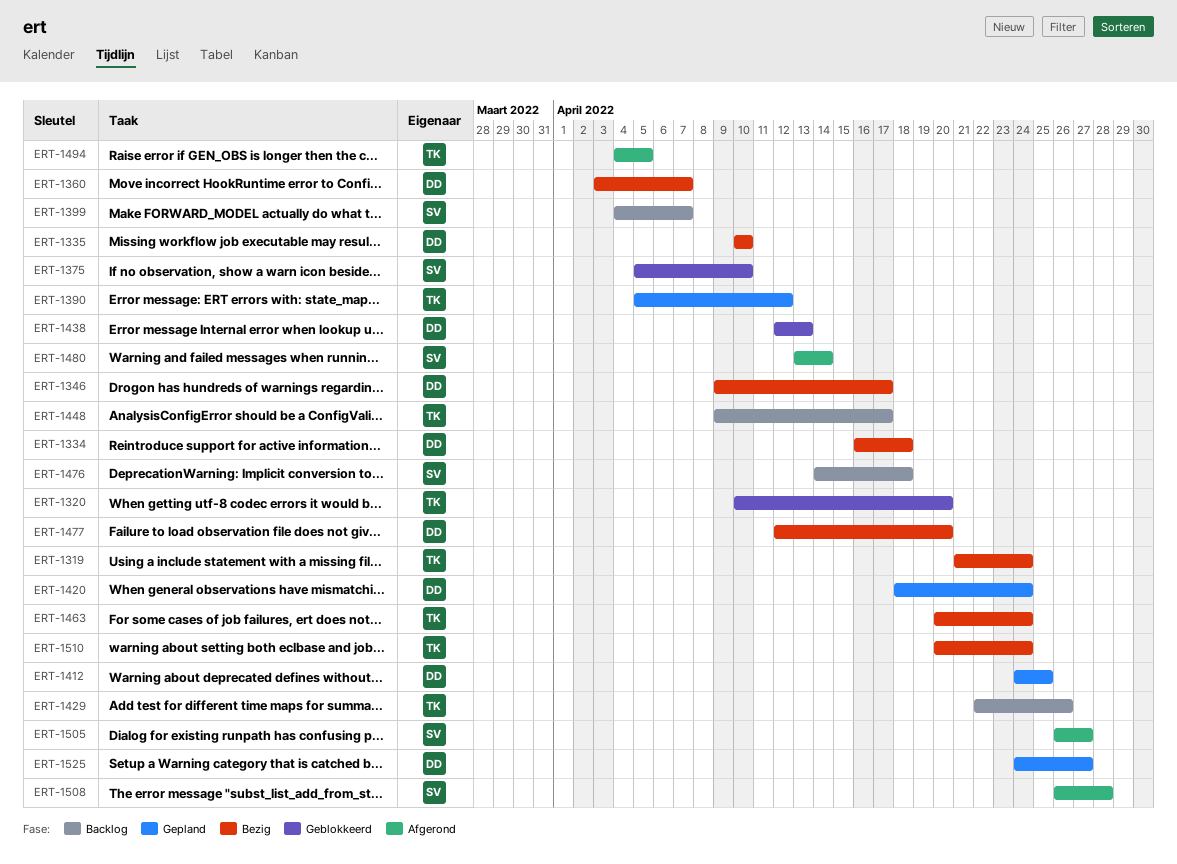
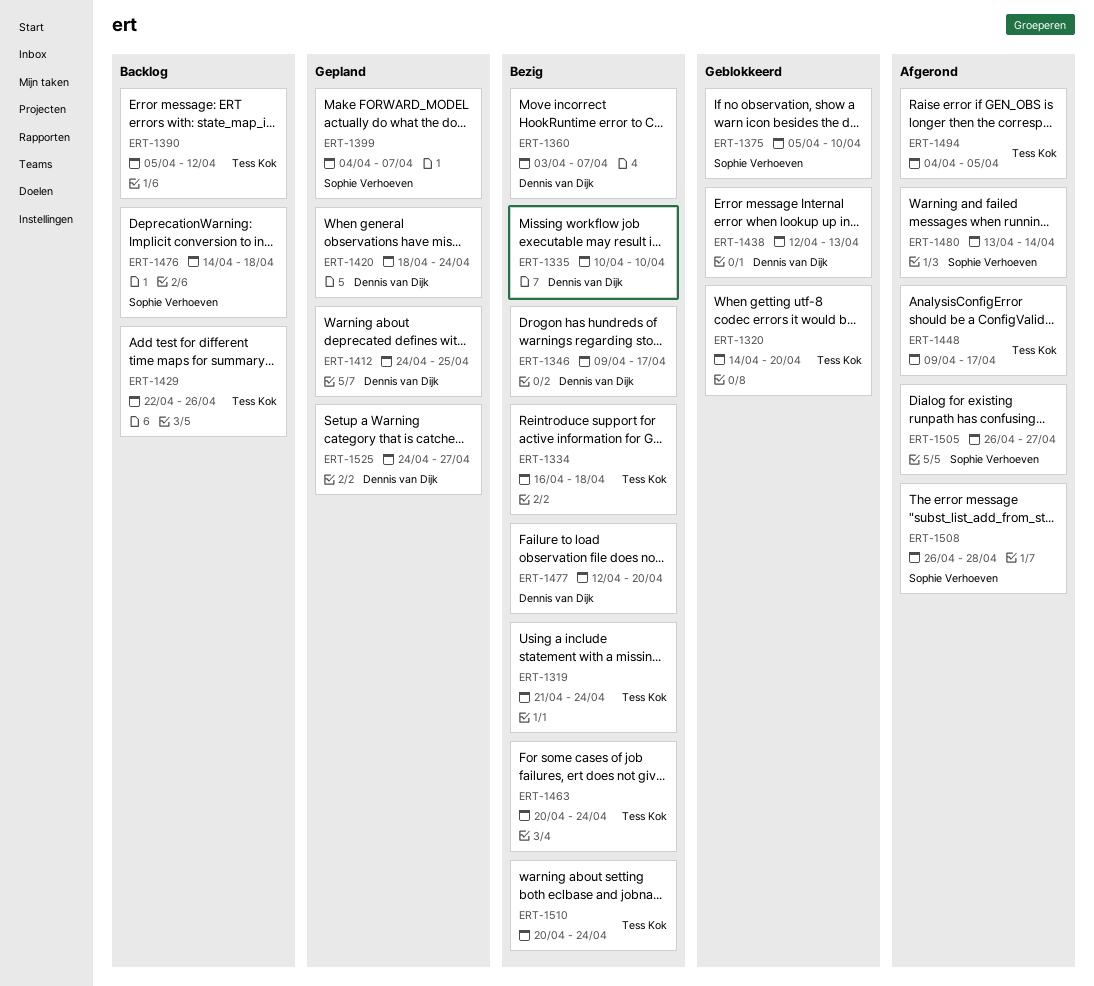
ERT-1320, start: Apr 10 -> Apr 14
ERT-1334, owner: Dennis van Dijk -> Tess Kok
ERT-1390, status: Gepland -> Backlog
ERT-1399, status: Backlog -> Gepland
ERT-1448, status: Backlog -> Afgerond

